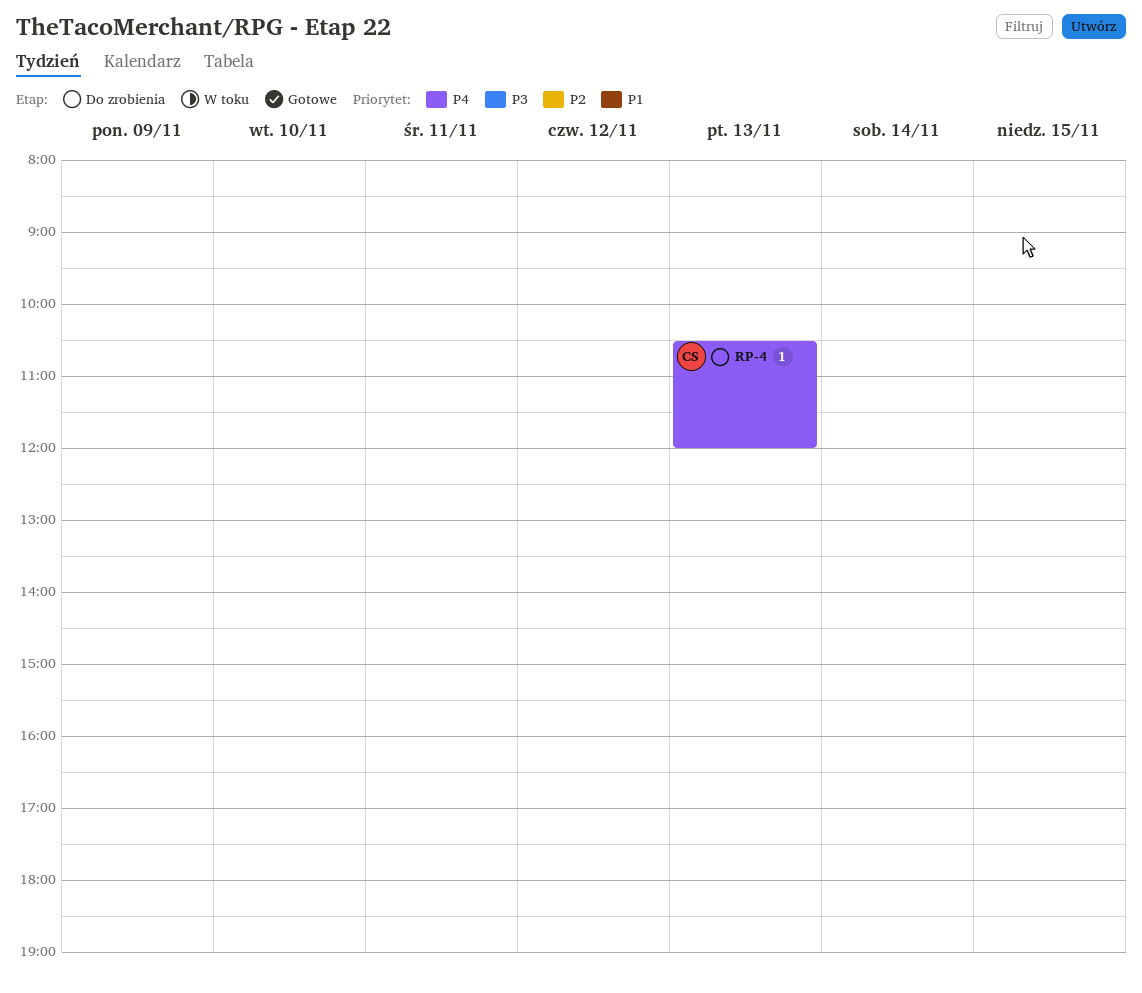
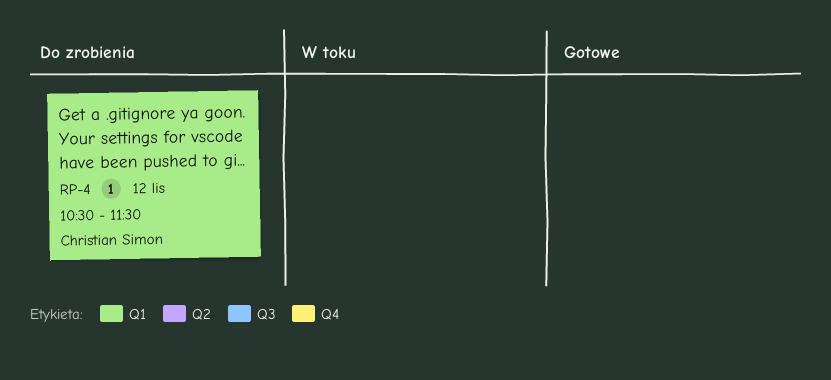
RP-4, day: Nov 13 -> Nov 12
RP-4, ends: 12:00 -> 11:30

